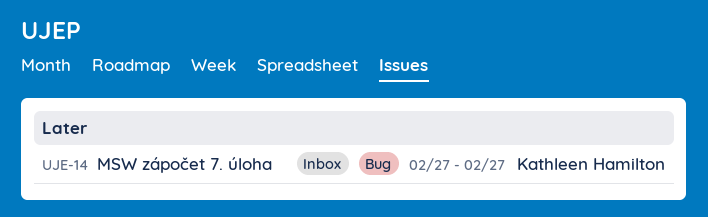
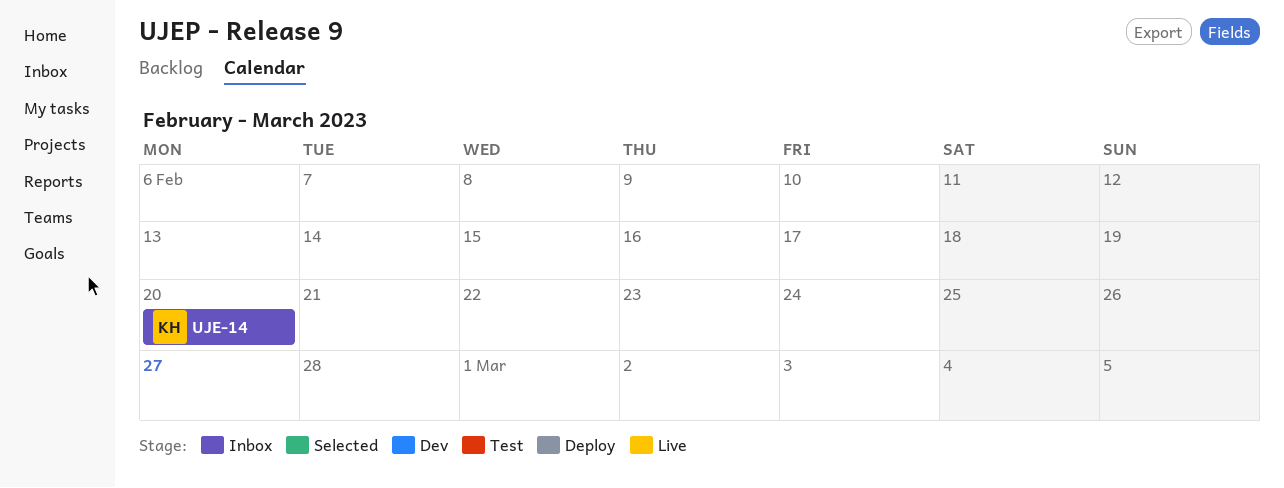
UJE-14, start: Feb 27 -> Feb 20
UJE-14, due: Feb 27 -> Feb 20

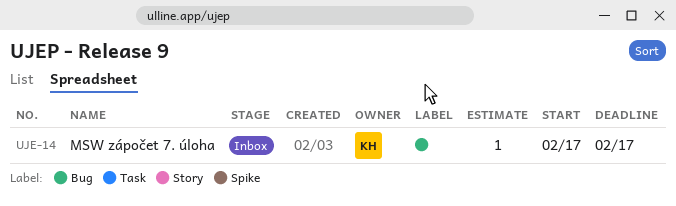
UJE-14, start: Feb 20 -> Feb 17
UJE-14, due: Feb 20 -> Feb 17

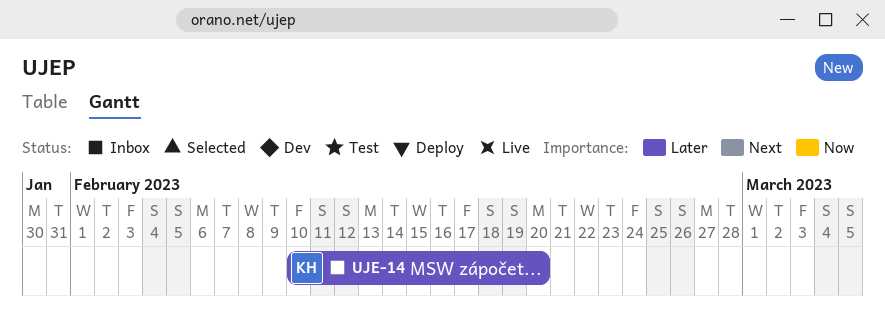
UJE-14, start: Feb 17 -> Feb 10
UJE-14, due: Feb 17 -> Feb 20

